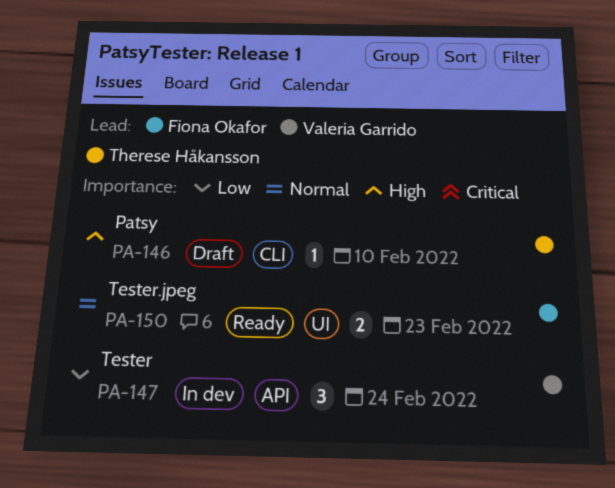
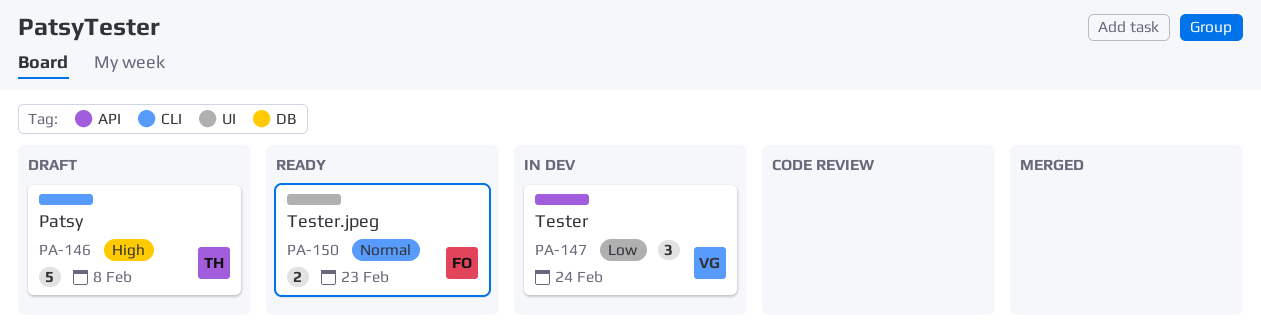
PA-146, estimate: 1 -> 5
PA-146, due: Feb 10 -> Feb 8

